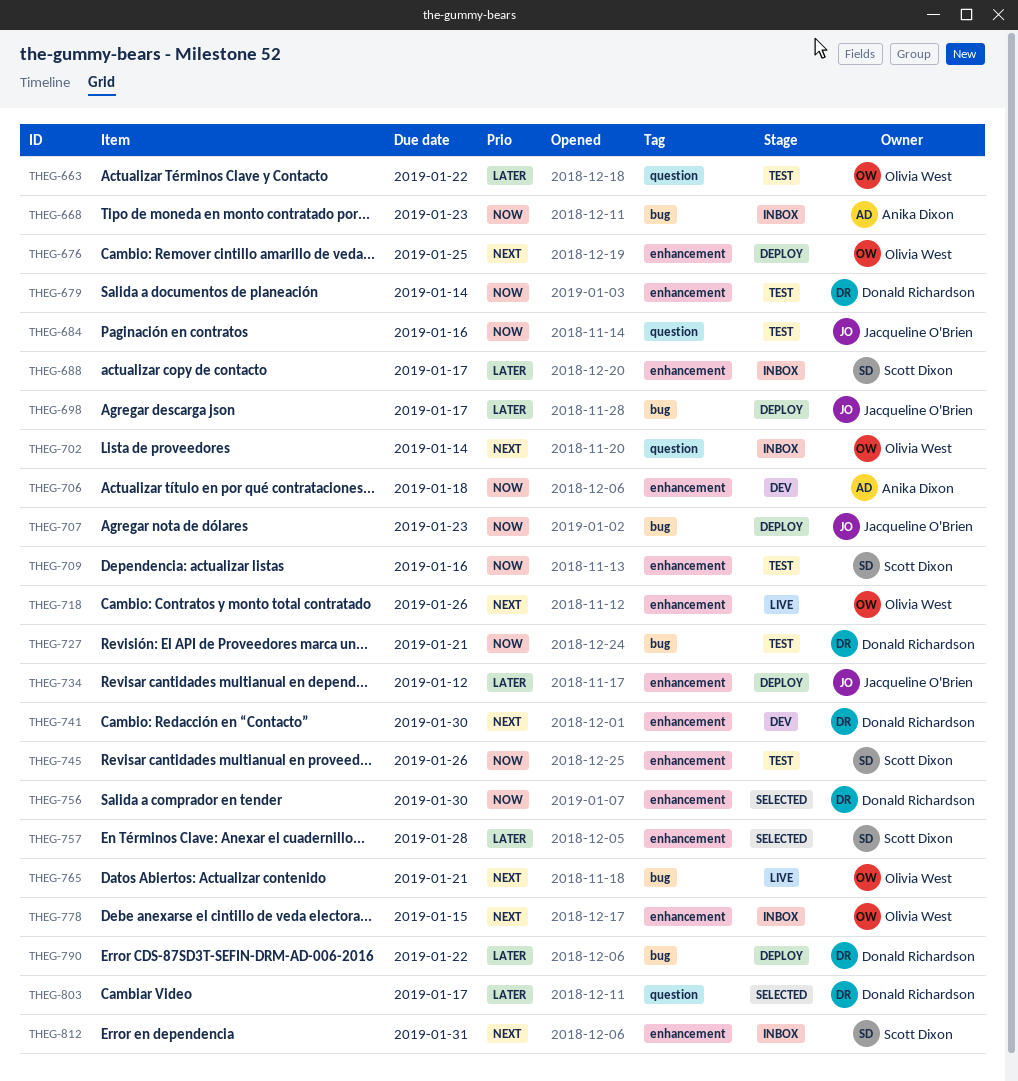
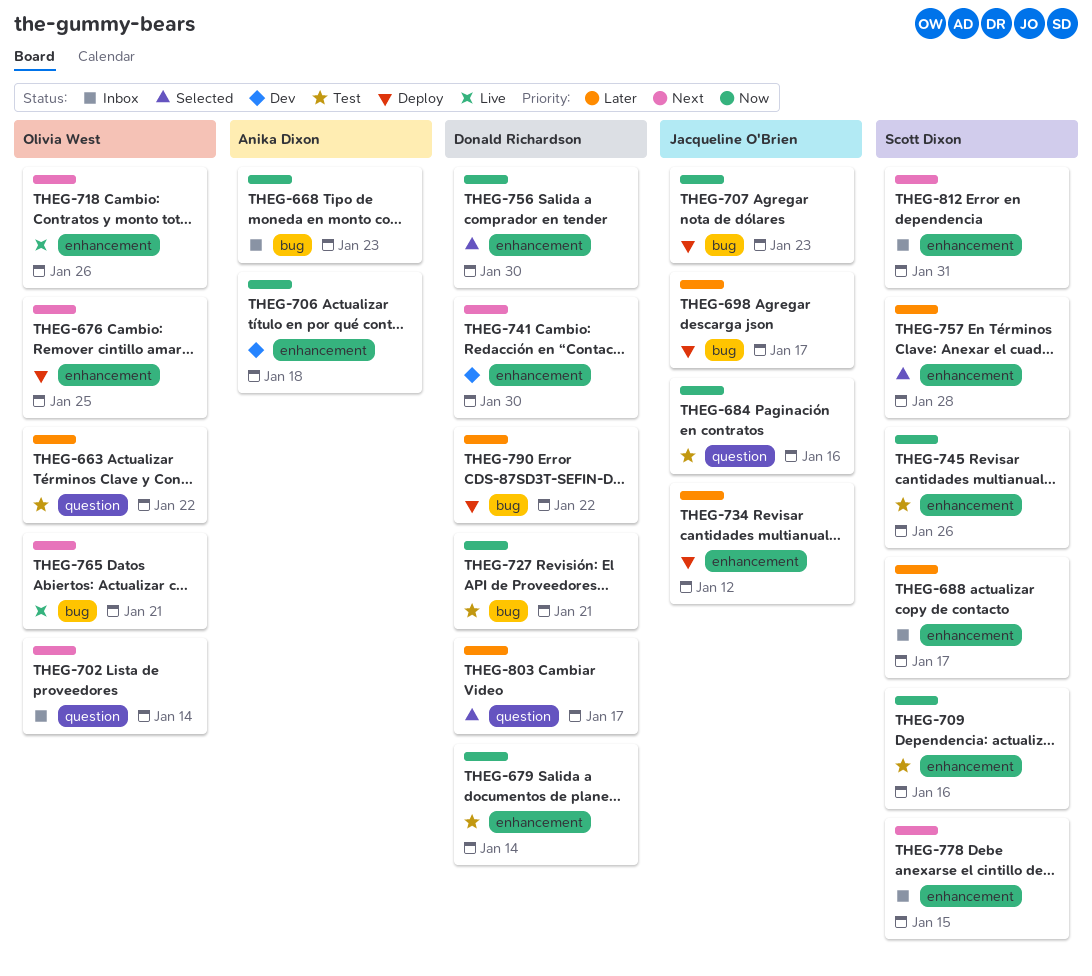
THEG-778, owner: Olivia West -> Scott Dixon

